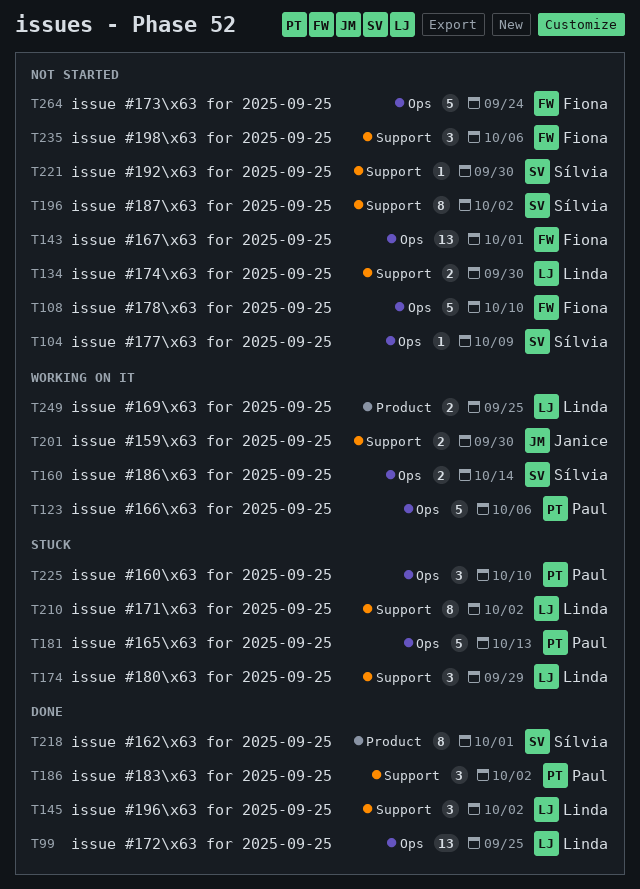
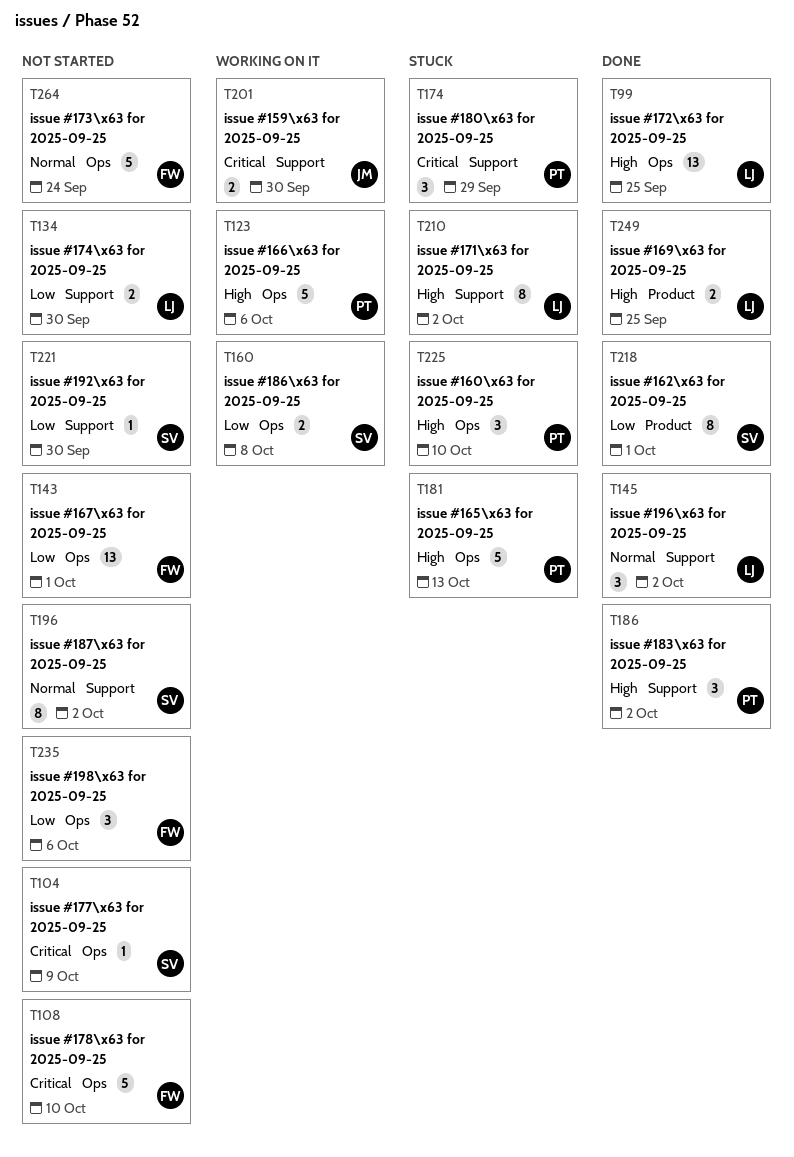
T160, due: Oct 14 -> Oct 8
T174, owner: Linda -> Paul
T235, label: Support -> Ops
T249, status: Working on it -> Done

